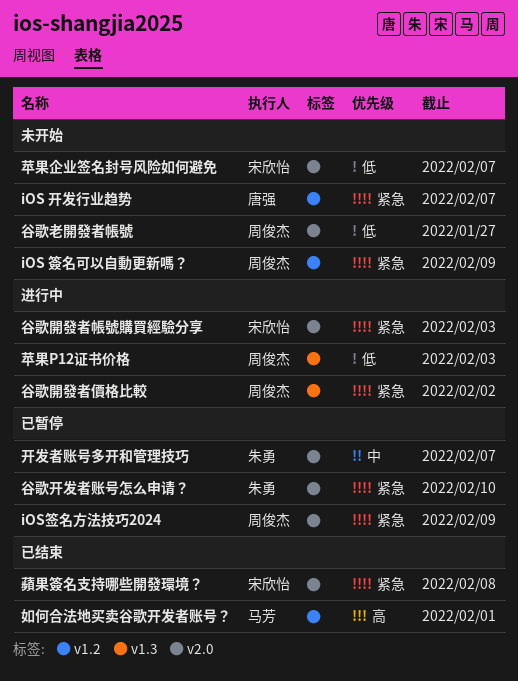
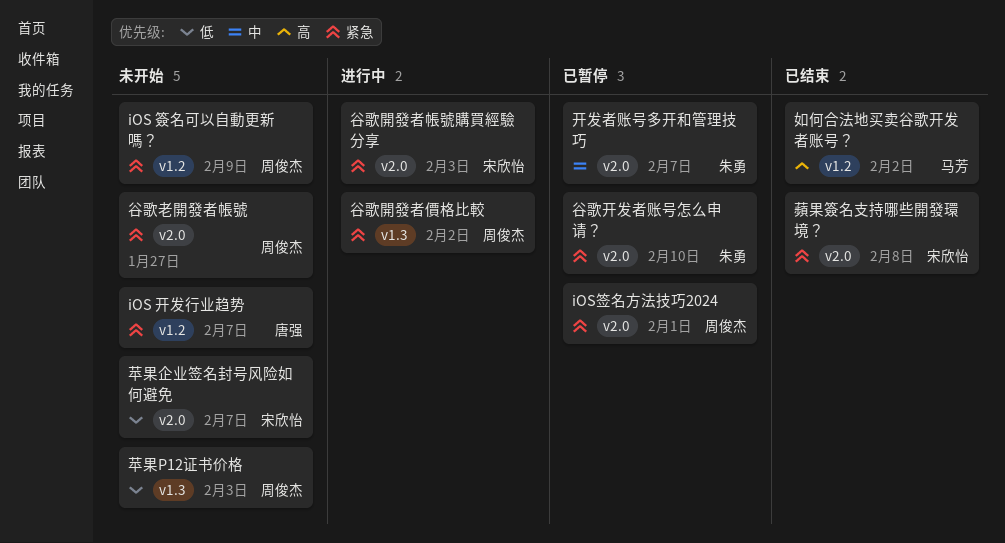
iOS签名方法技巧2024, due: Feb 9 -> Feb 1
如何合法地买卖谷歌开发者账号？, due: Feb 1 -> Feb 2
苹果P12证书价格, status: 进行中 -> 未开始
谷歌老開發者帳號, priority: 低 -> 紧急

